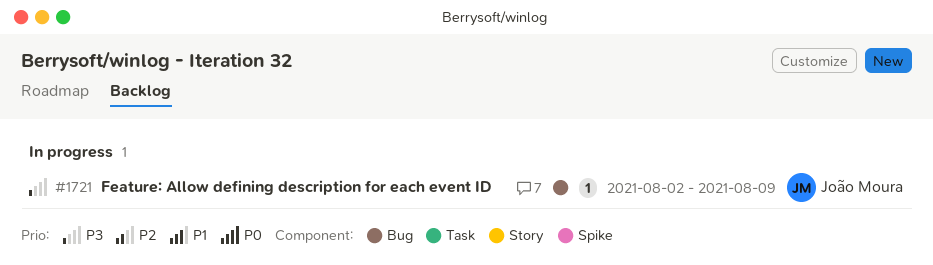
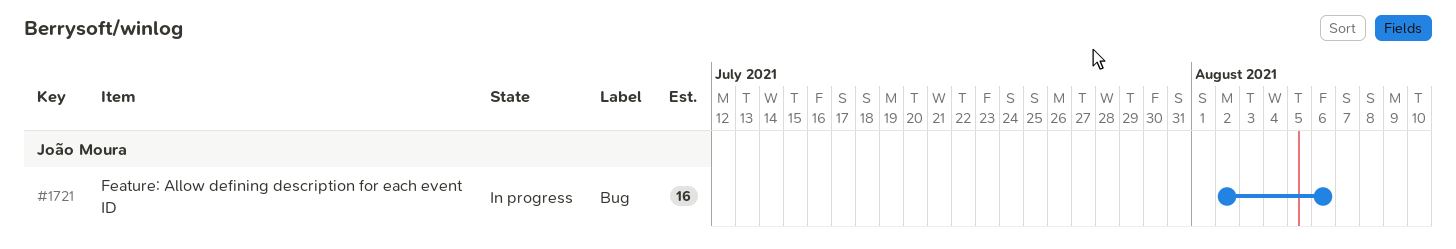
#1721, estimate: 1 -> 16
#1721, due: Aug 9 -> Aug 6

